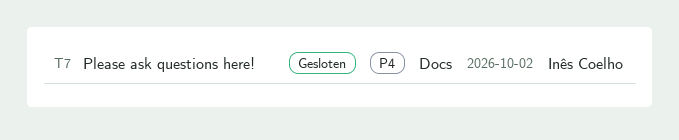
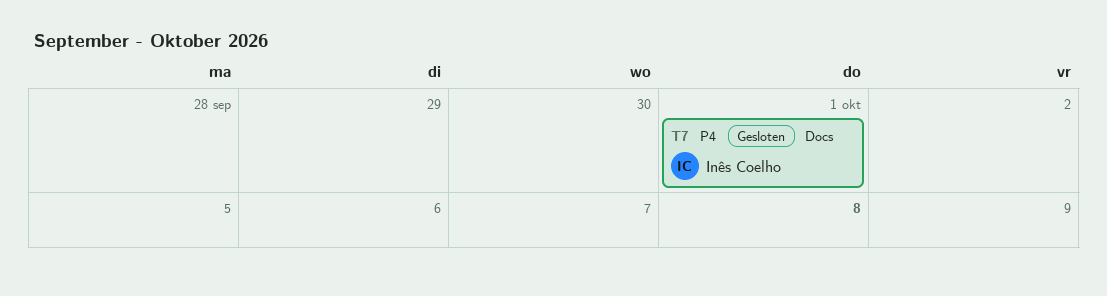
T7, due: Oct 2 -> Oct 1

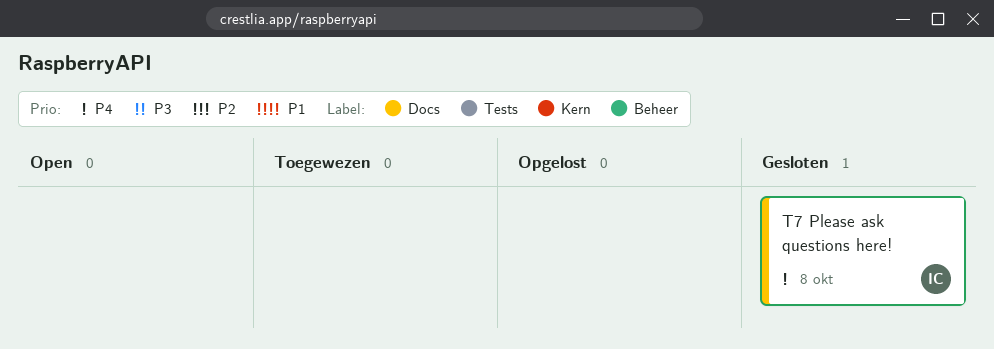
T7, due: Oct 1 -> Oct 8

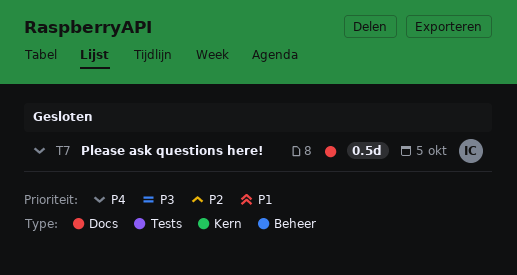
T7, due: Oct 8 -> Oct 5

